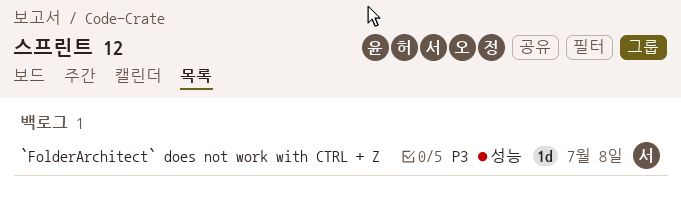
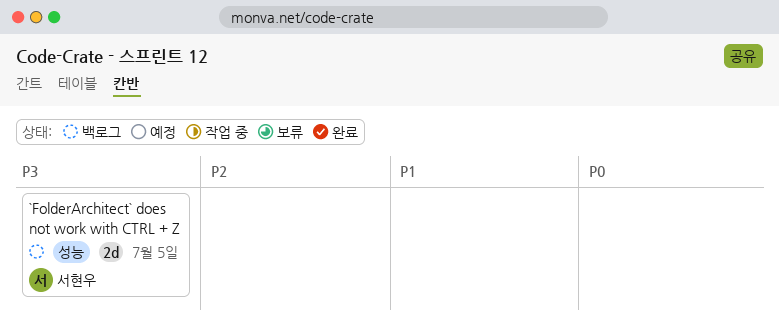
`FolderArchitect` does not work with CTRL + Z, estimate: 1d -> 2d
`FolderArchitect` does not work with CTRL + Z, due: Jul 8 -> Jul 5

